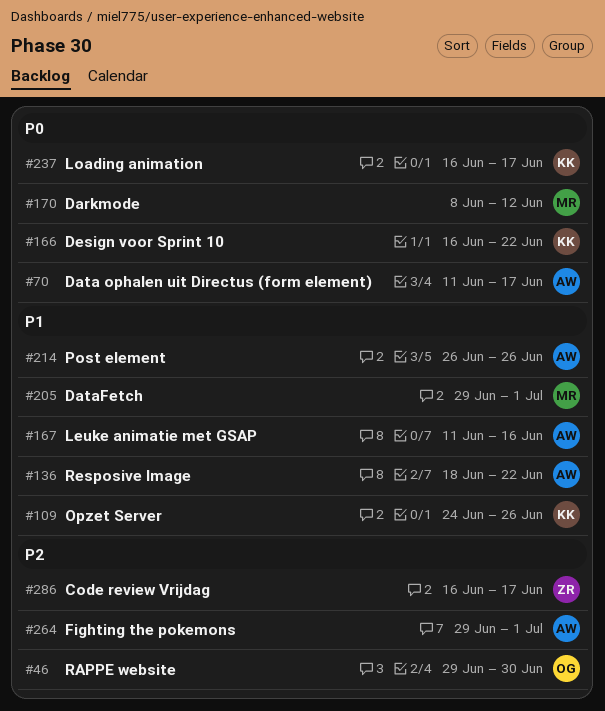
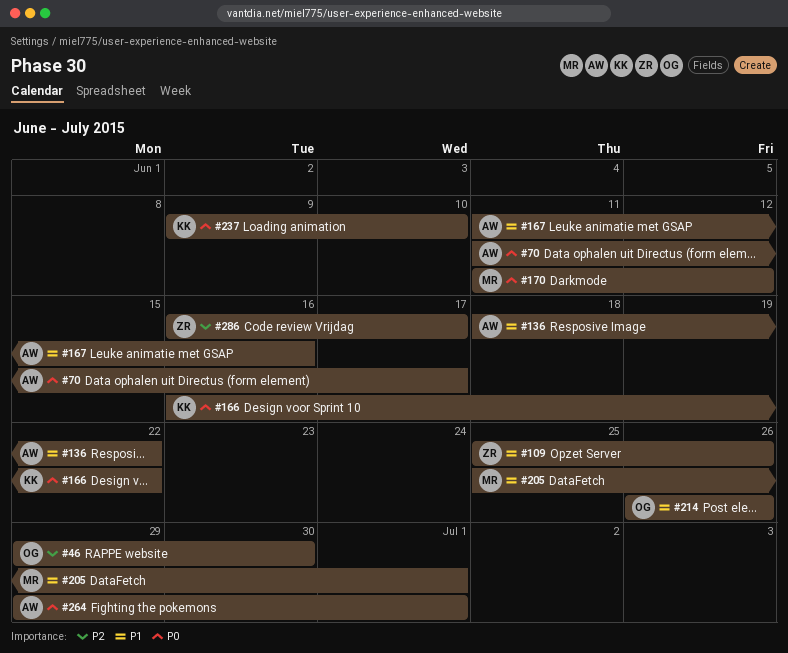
#109, owner: KK -> ZR
#109, start: Jun 24 -> Jun 25
#170, start: Jun 8 -> Jun 11
#205, start: Jun 29 -> Jun 25
#214, owner: AW -> OG
#237, start: Jun 16 -> Jun 9
#237, due: Jun 17 -> Jun 10
#264, priority: P2 -> P0

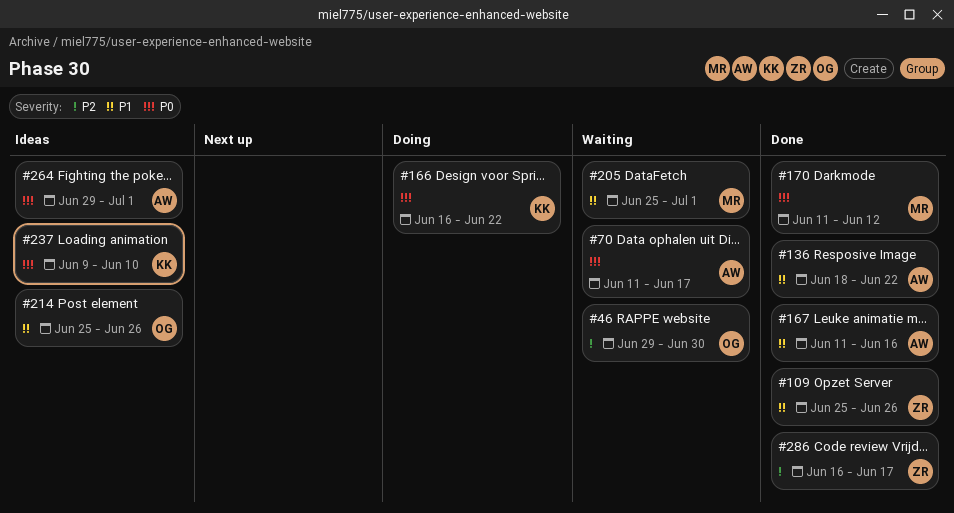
#214, start: Jun 26 -> Jun 25

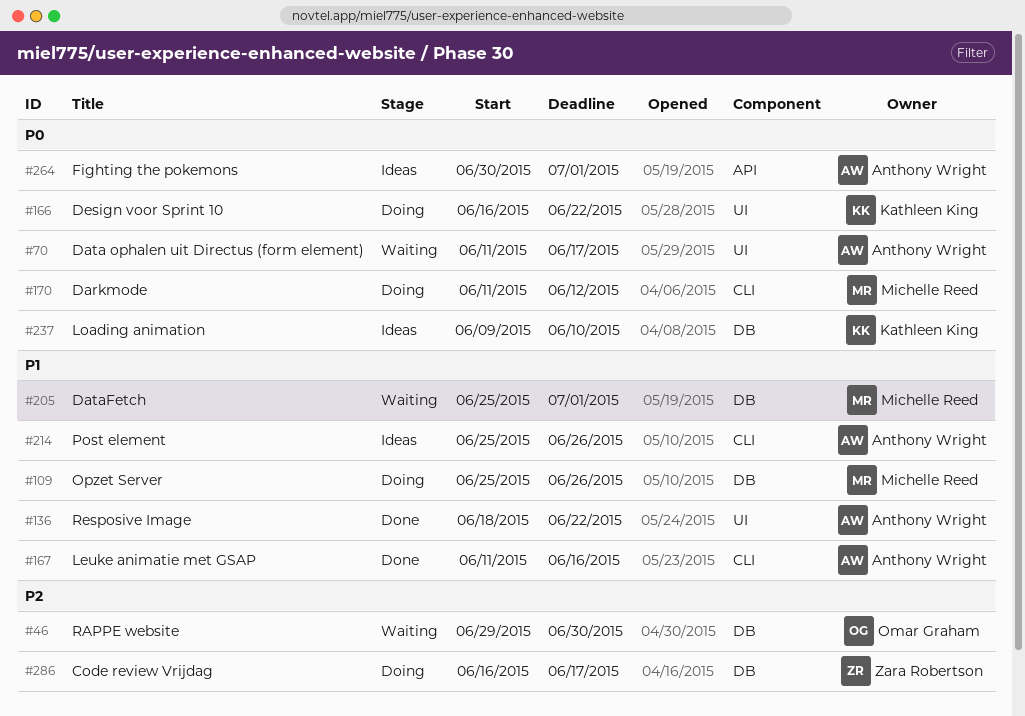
#109, status: Done -> Doing
#109, owner: Zara Robertson -> Michelle Reed
#170, status: Done -> Doing
#214, owner: Omar Graham -> Anthony Wright
#264, start: Jun 29 -> Jun 30
#286, status: Done -> Doing

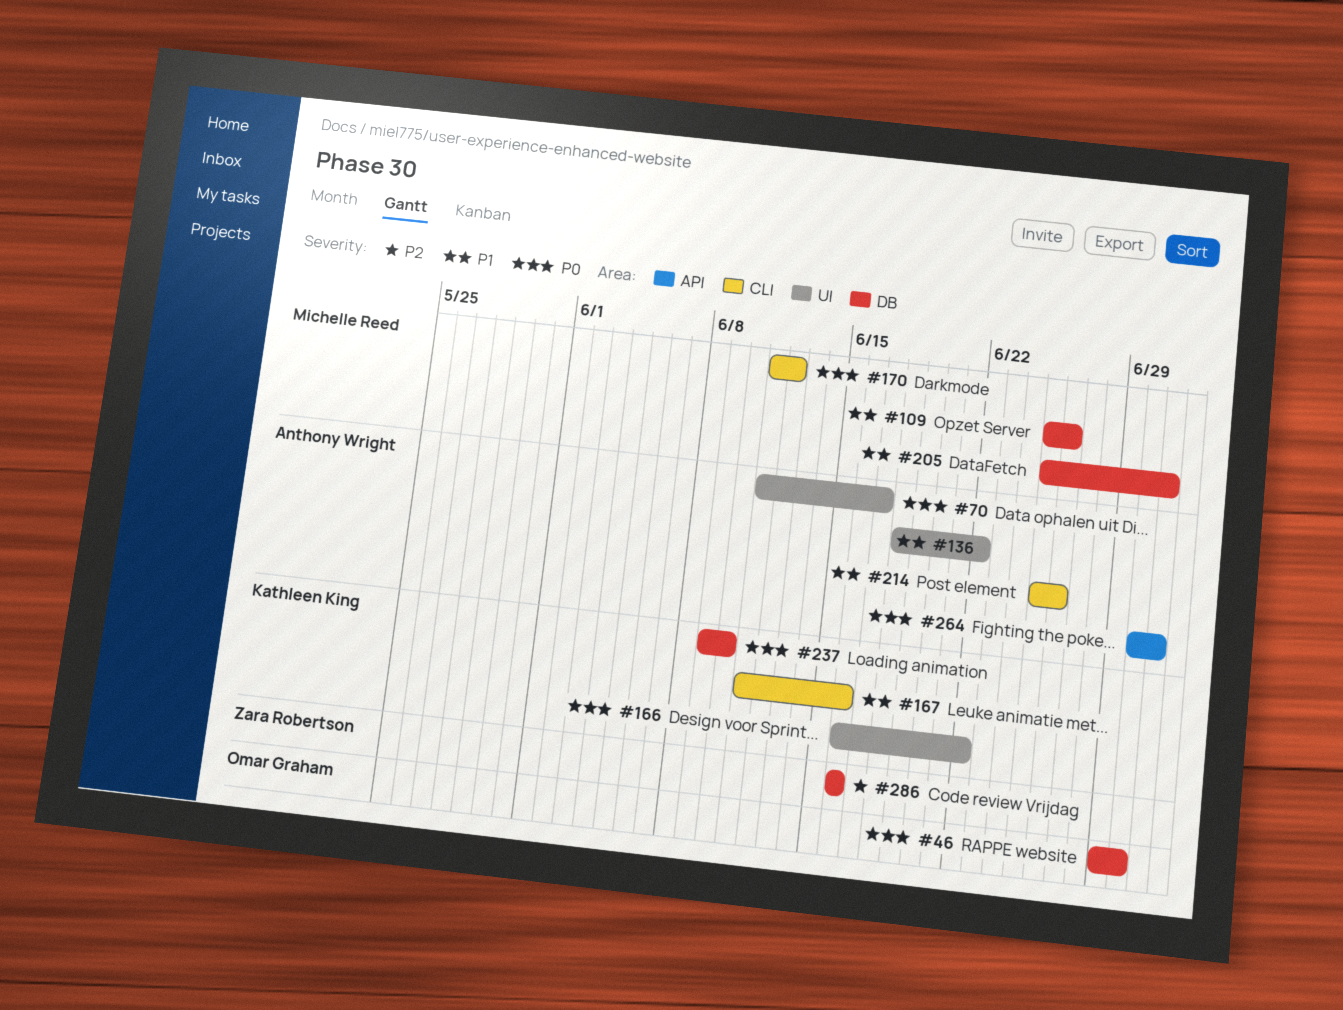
#46, priority: P2 -> P0
#167, owner: Anthony Wright -> Kathleen King
#286, due: Jun 17 -> Jun 16

